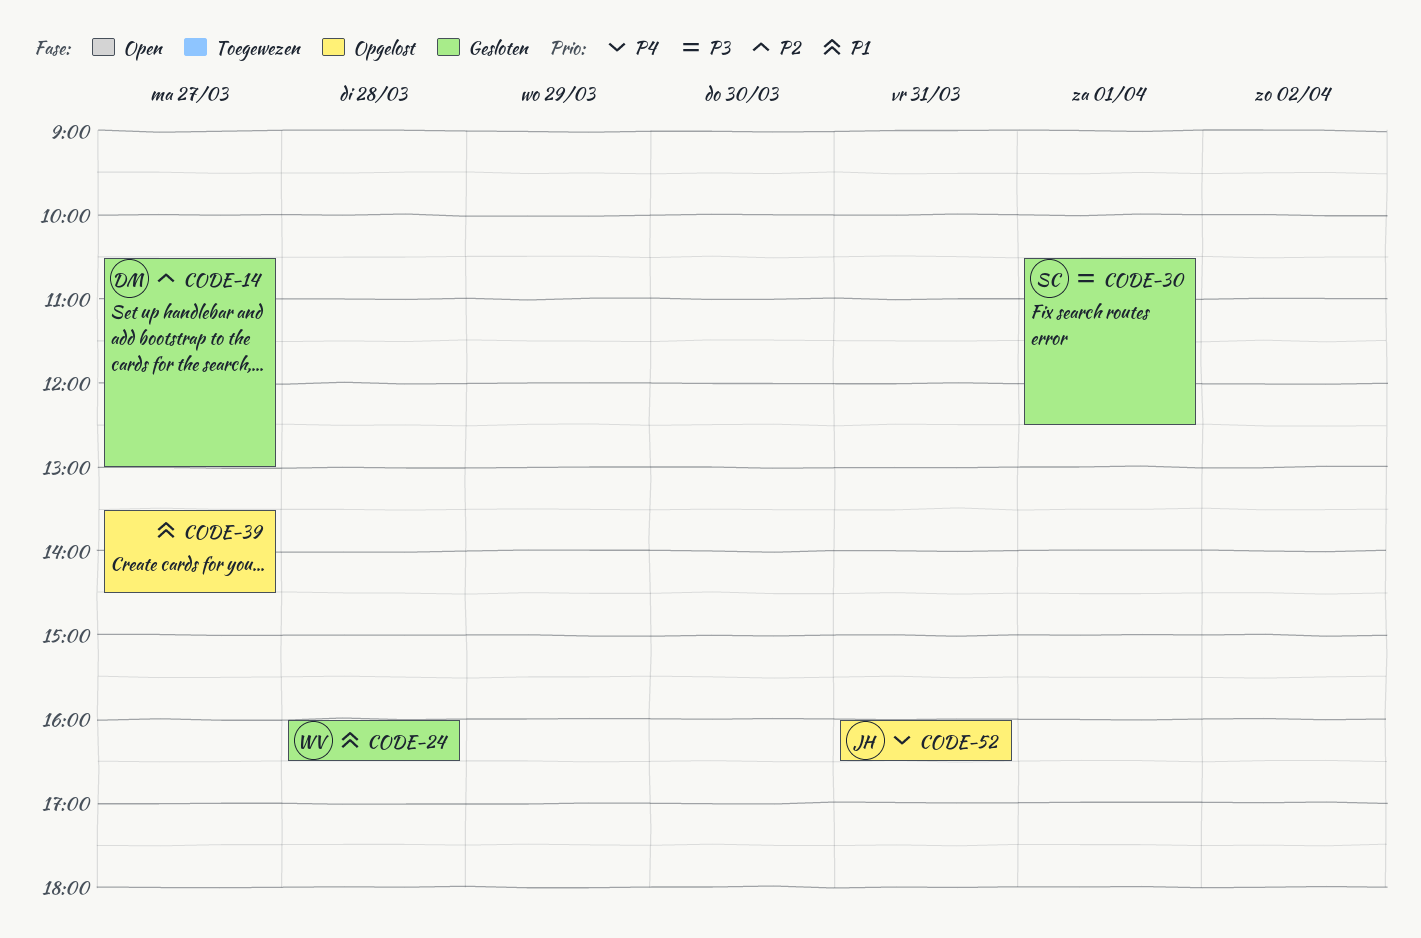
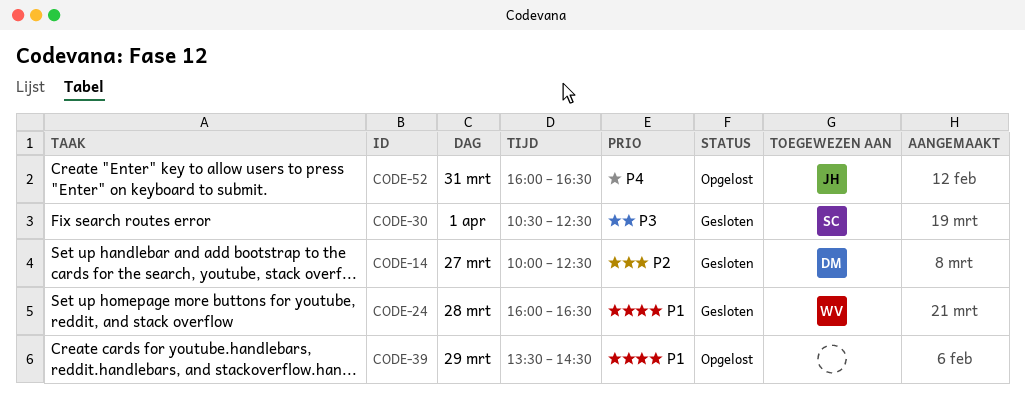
CODE-14, begins: 10:30 -> 10:00
CODE-14, ends: 13:00 -> 12:30
CODE-39, day: Mar 27 -> Mar 29

